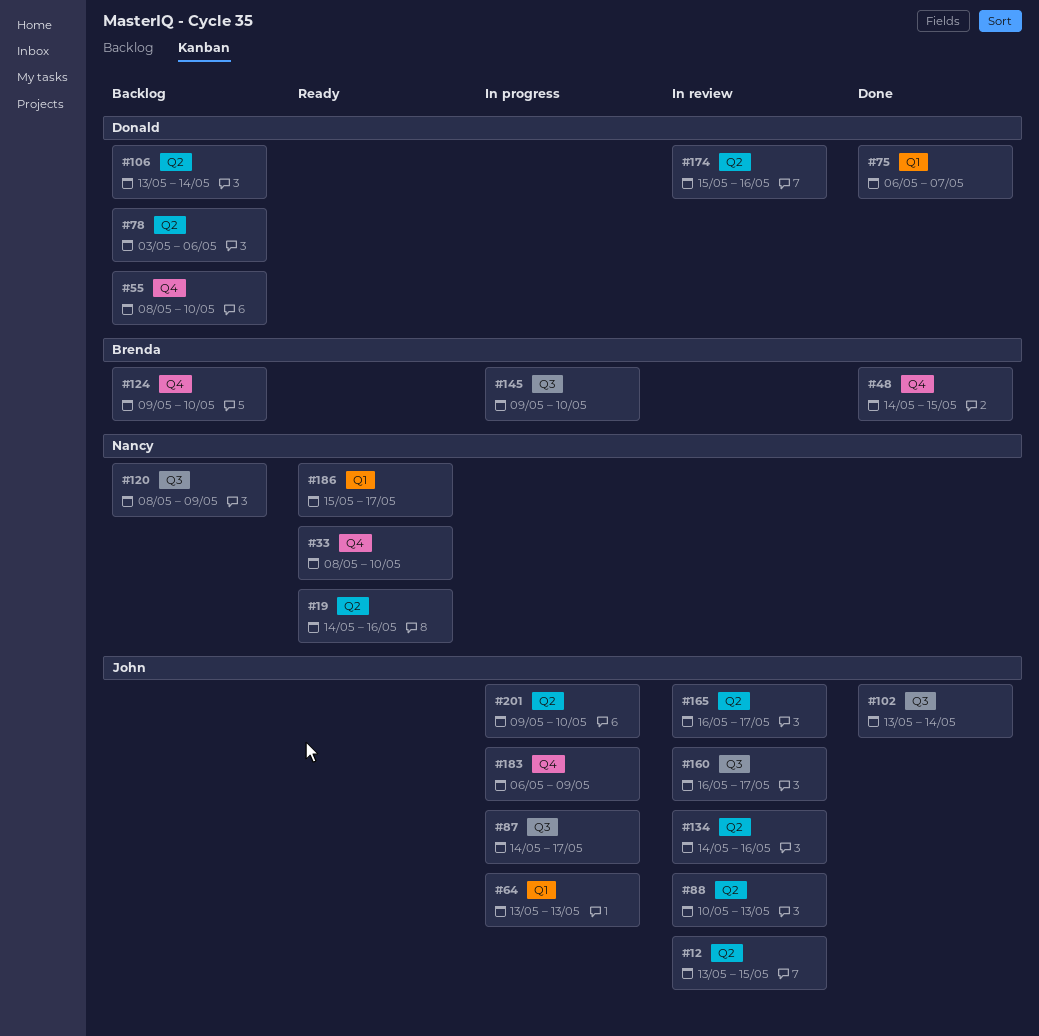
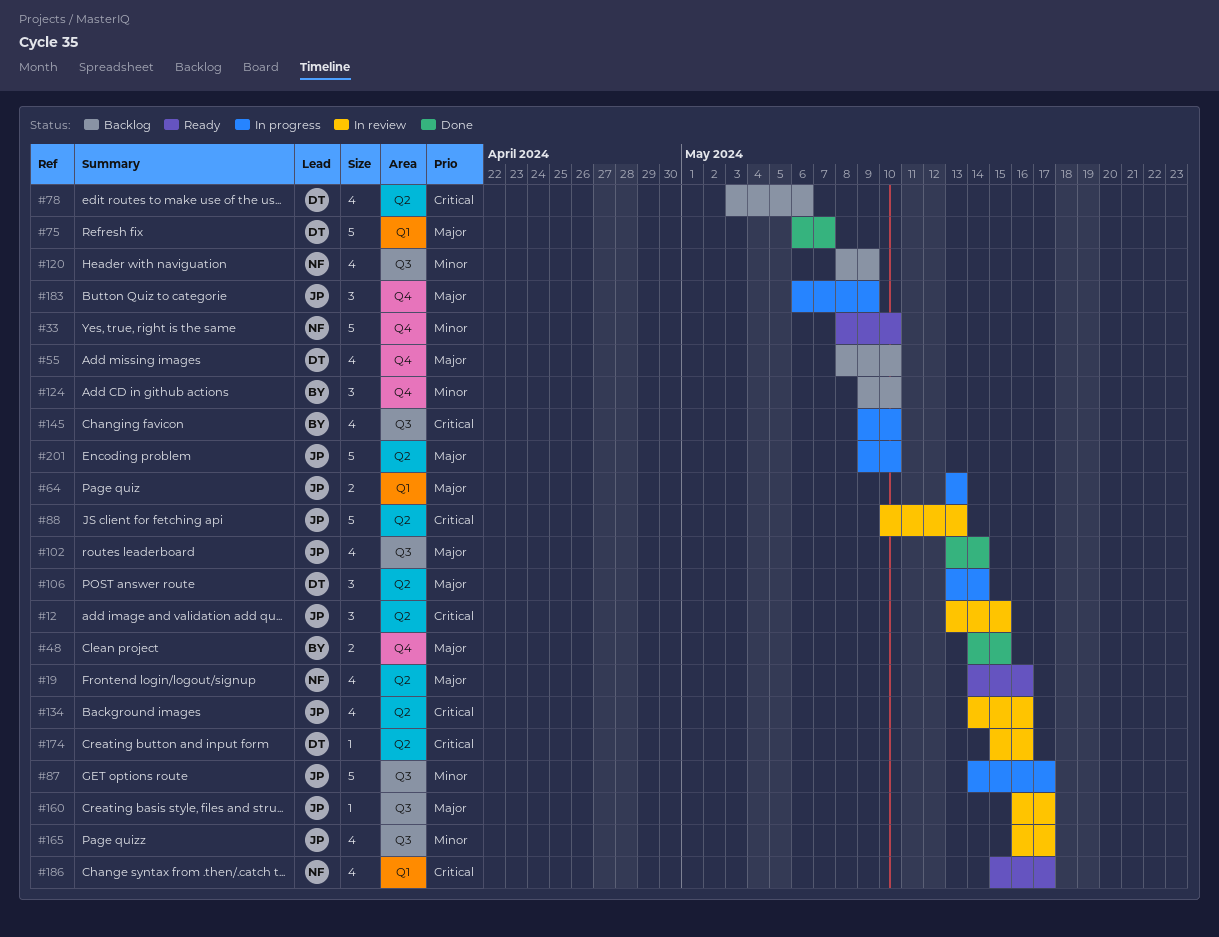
#106, status: Backlog -> In progress
#165, label: Q2 -> Q3

